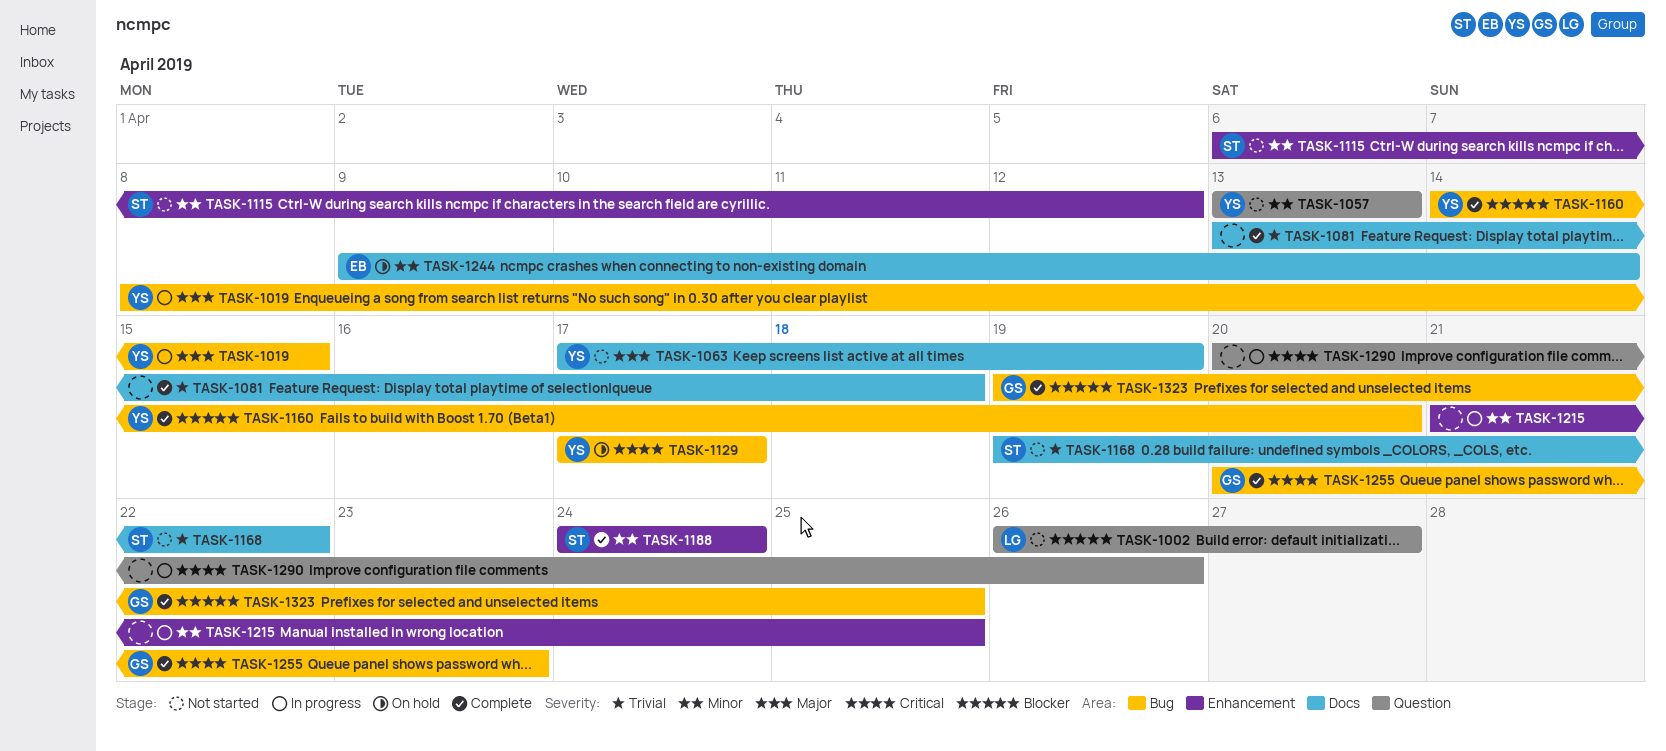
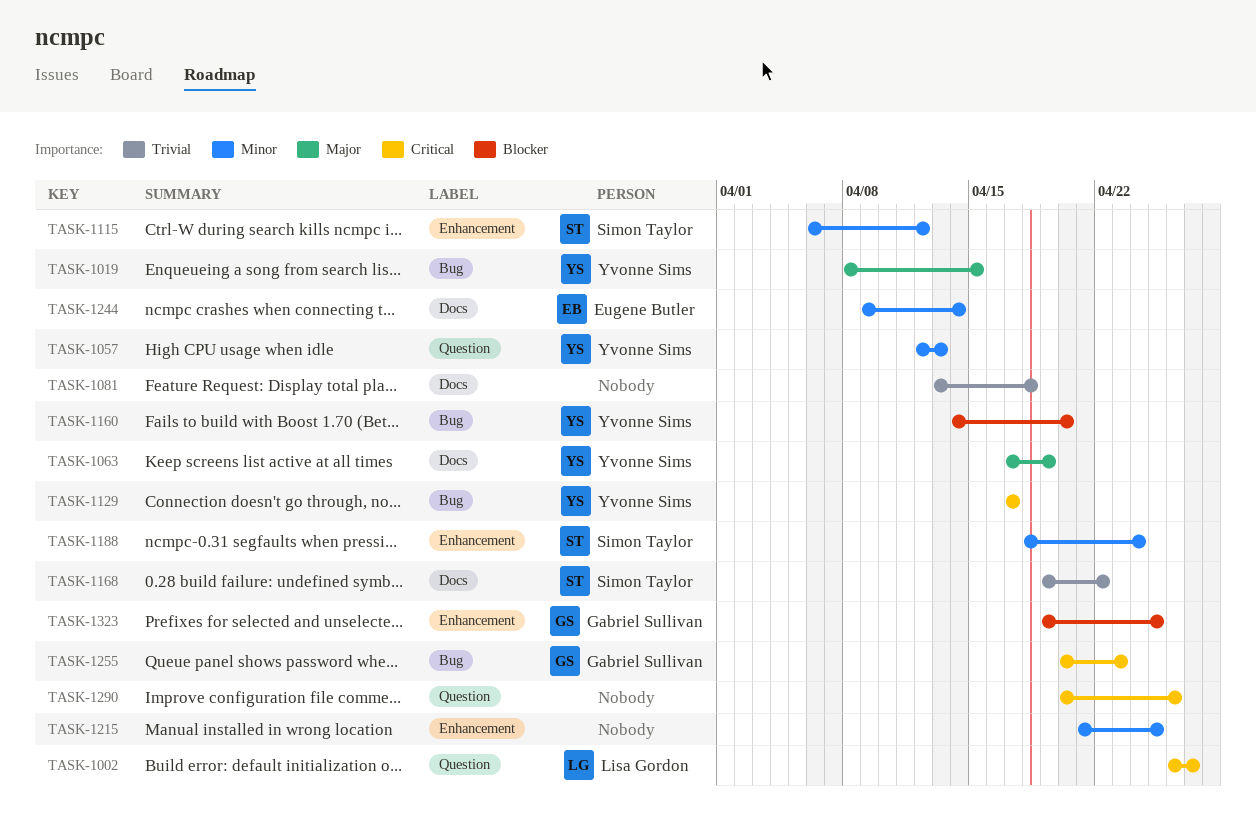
TASK-1002, priority: Blocker -> Critical
TASK-1057, start: Apr 13 -> Apr 12
TASK-1188, start: Apr 24 -> Apr 18
TASK-1323, label: Bug -> Enhancement

